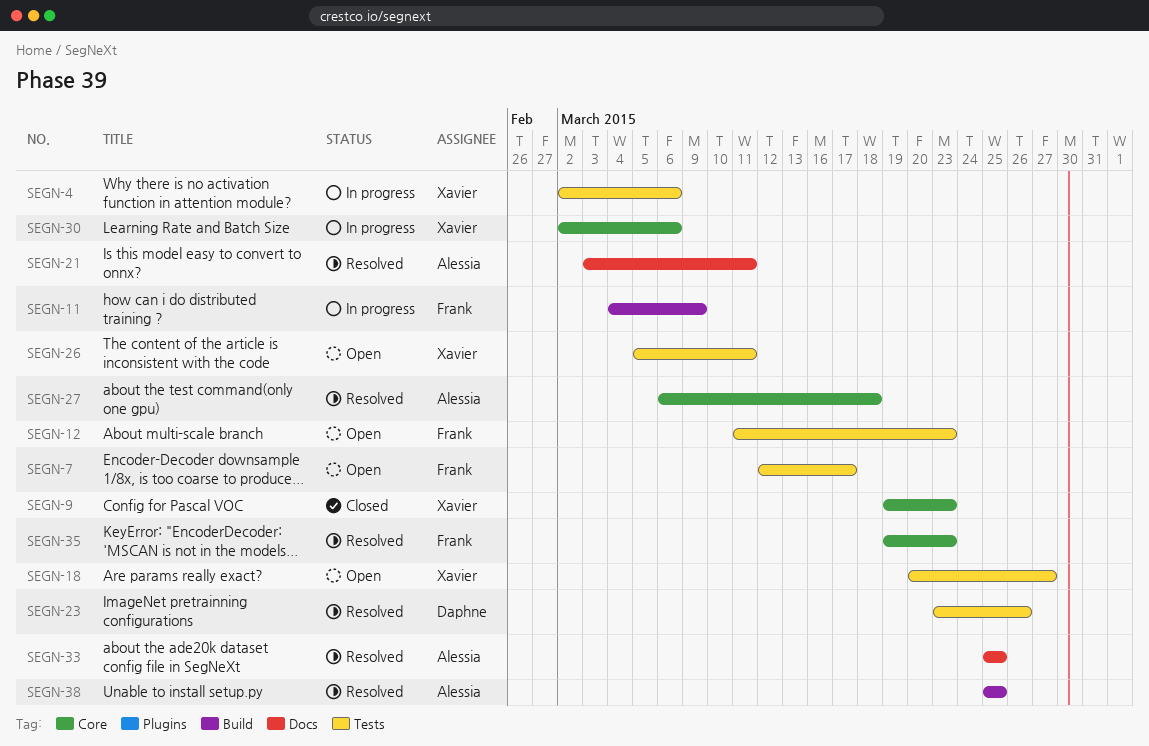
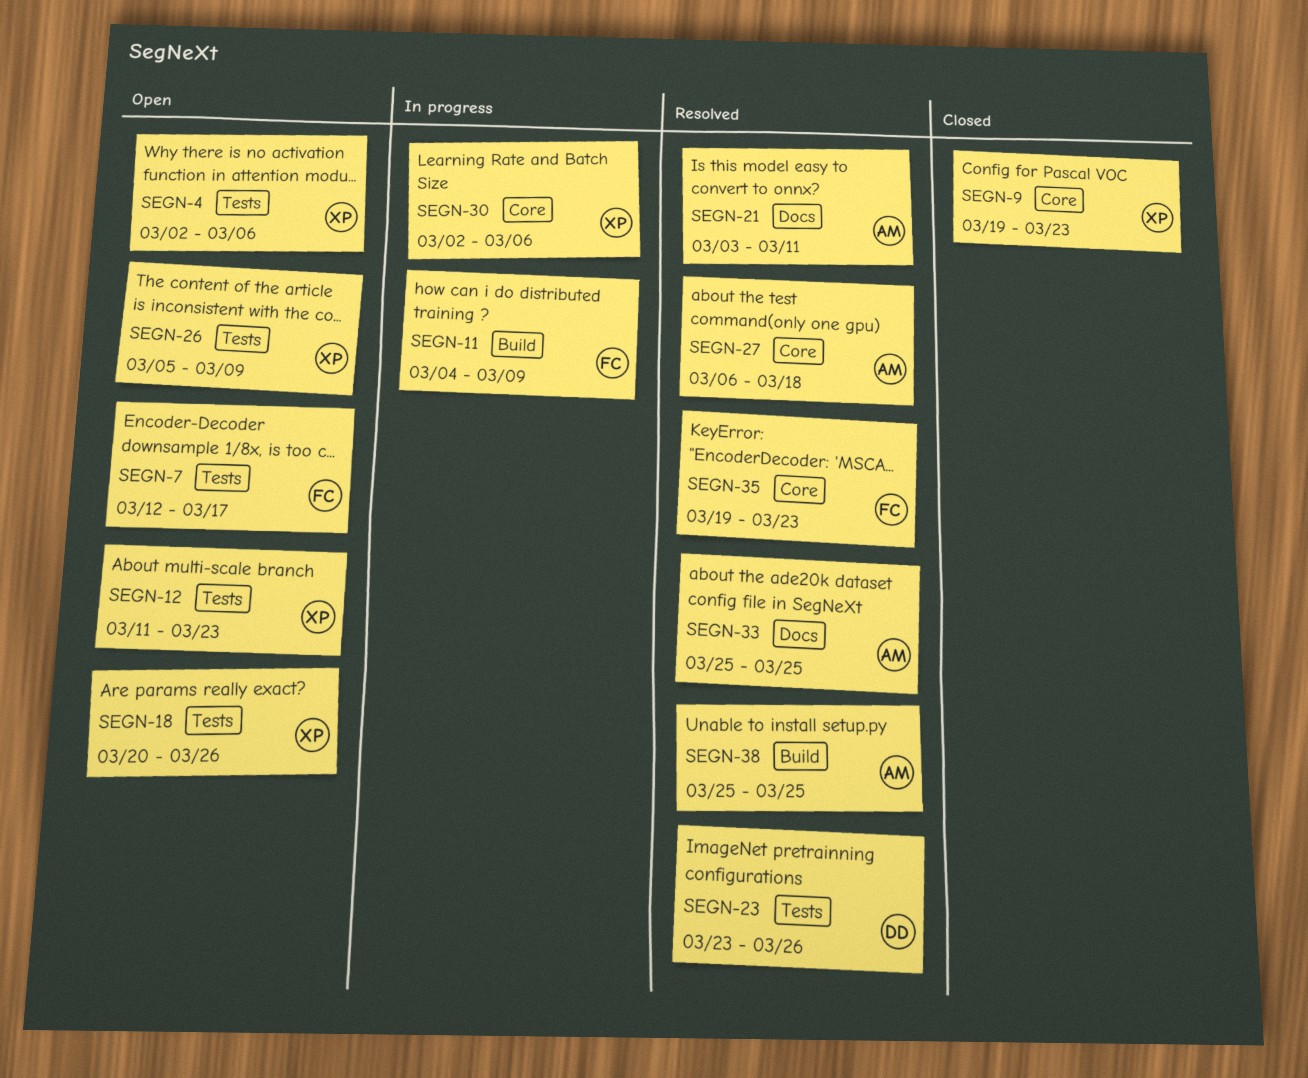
SEGN-4, status: In progress -> Open
SEGN-12, owner: Frank -> Xavier
SEGN-18, due: Mar 27 -> Mar 26
SEGN-26, due: Mar 11 -> Mar 9

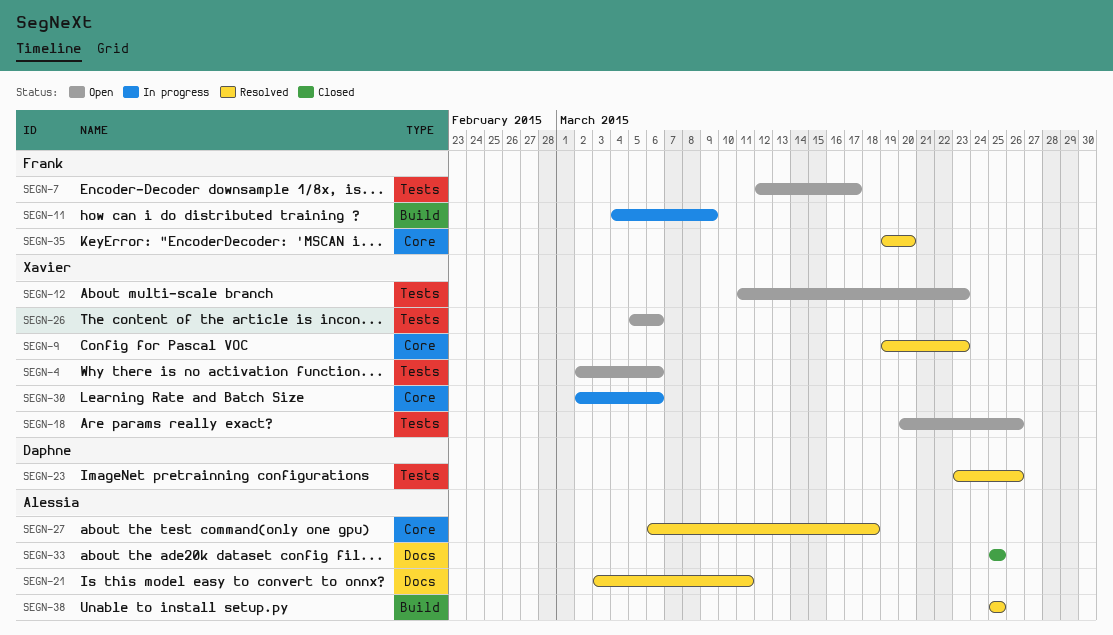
SEGN-9, status: Closed -> Resolved
SEGN-26, due: Mar 9 -> Mar 6
SEGN-33, status: Resolved -> Closed
SEGN-35, due: Mar 23 -> Mar 20

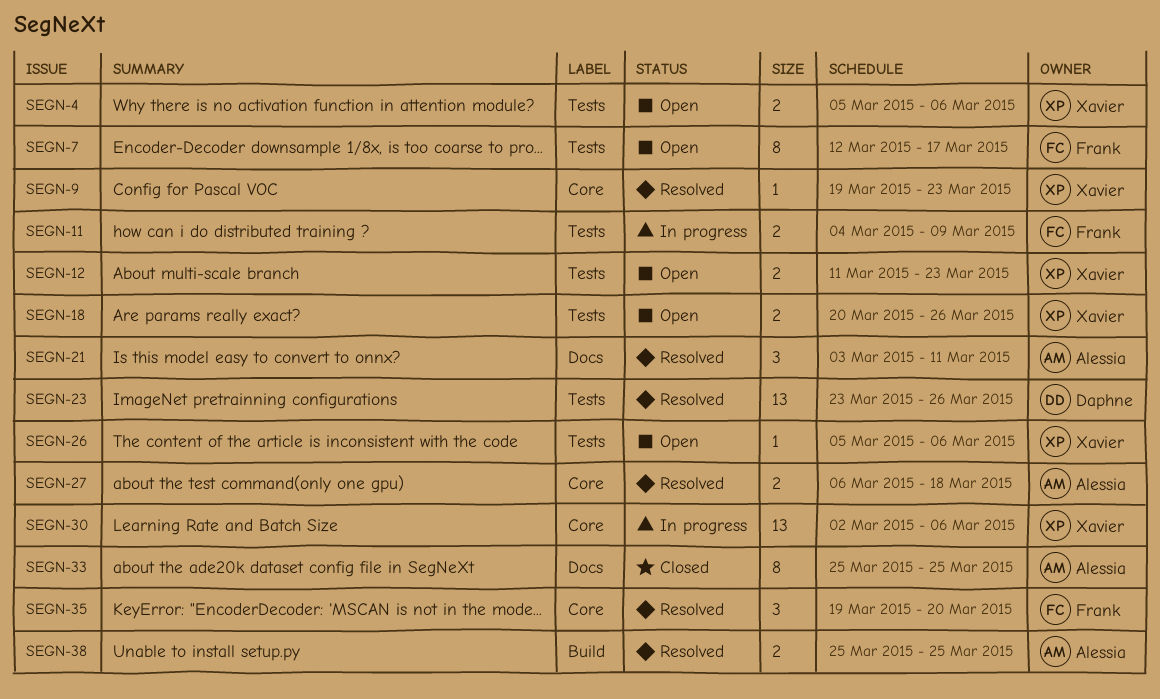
SEGN-4, start: Mar 2 -> Mar 5
SEGN-11, label: Build -> Tests

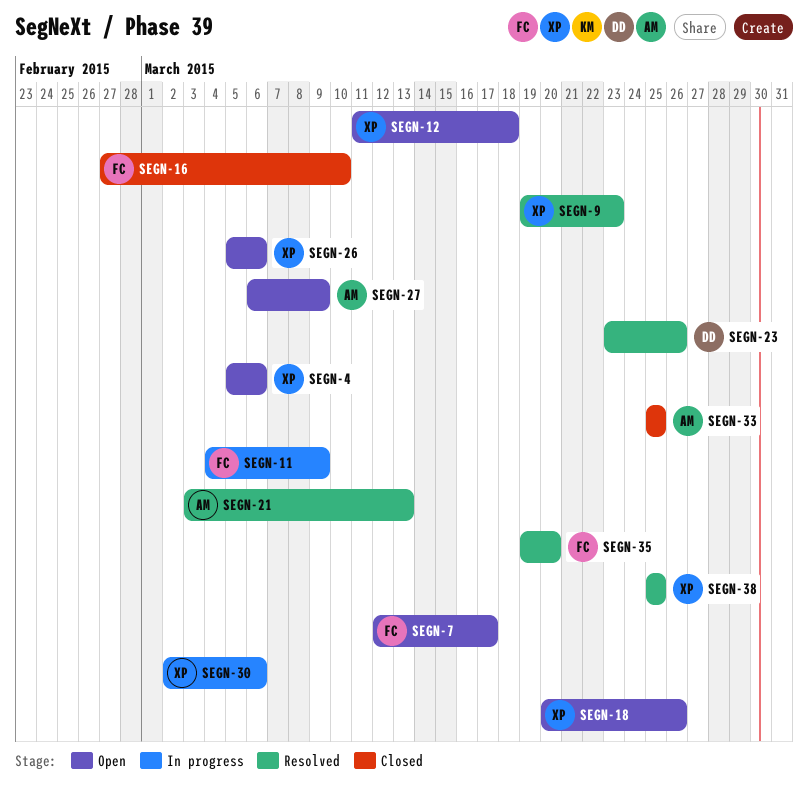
SEGN-12, due: Mar 23 -> Mar 18
SEGN-16: none -> present
SEGN-21, due: Mar 11 -> Mar 13
SEGN-27, status: Resolved -> Open
SEGN-27, due: Mar 18 -> Mar 9
SEGN-38, owner: Alessia -> Xavier

